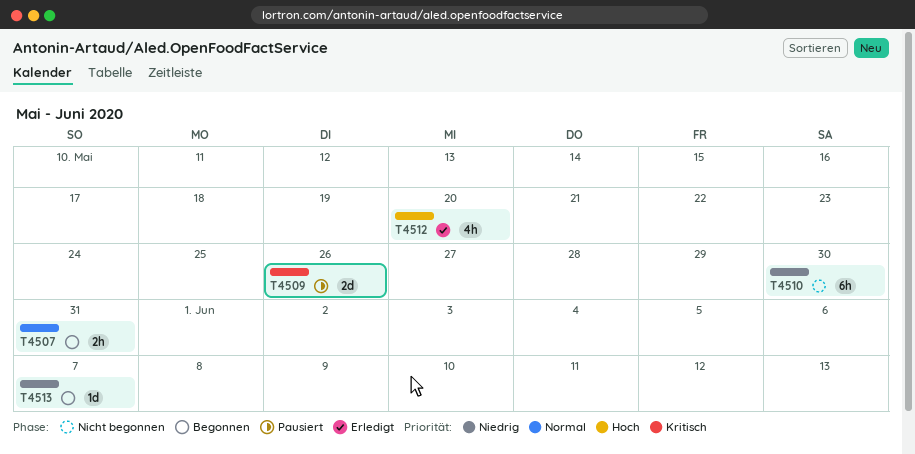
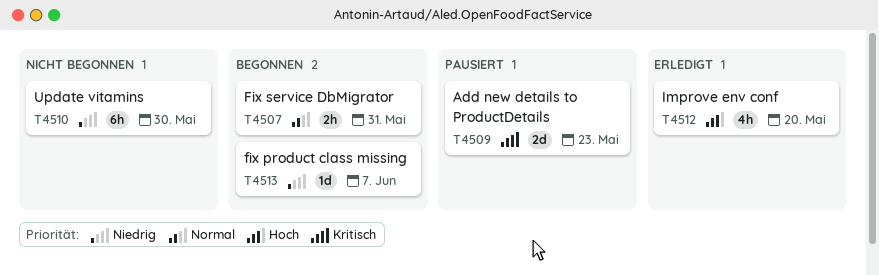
T4509, due: May 26 -> May 23

